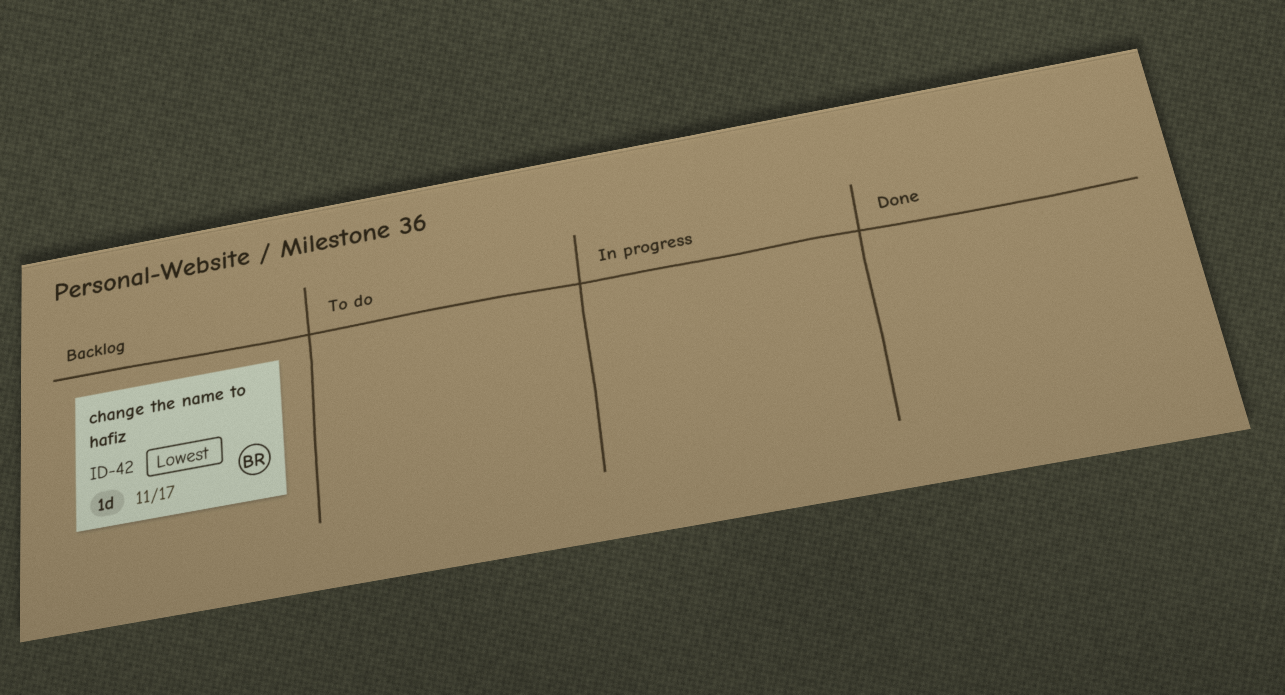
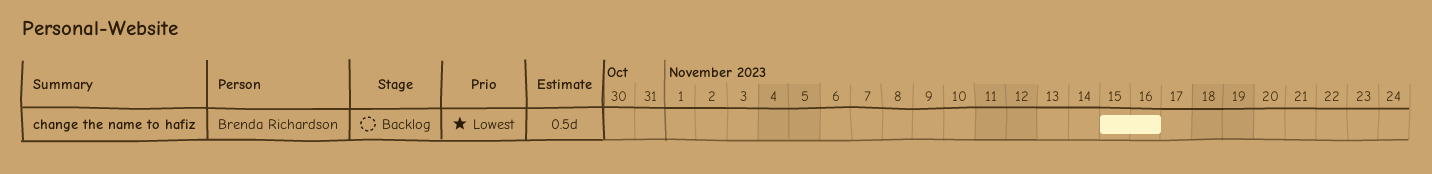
change the name to hafiz, estimate: 1d -> 0.5d
change the name to hafiz, due: Nov 17 -> Nov 16

